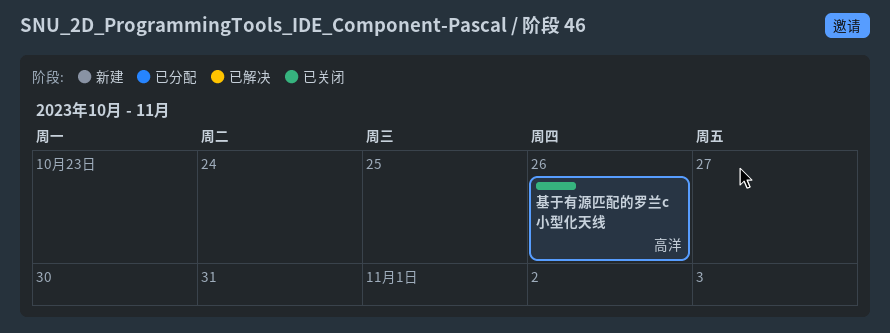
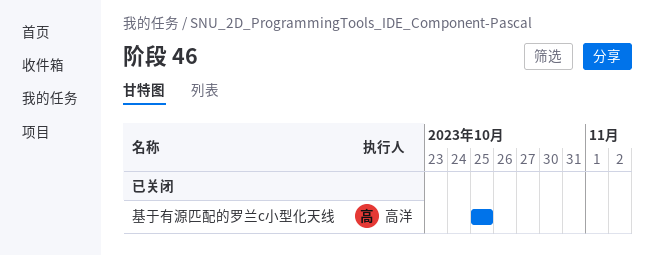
基于有源匹配的罗兰c小型化天线, due: Oct 26 -> Oct 25

